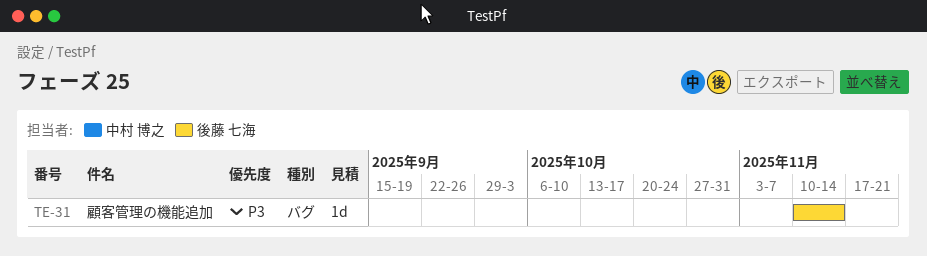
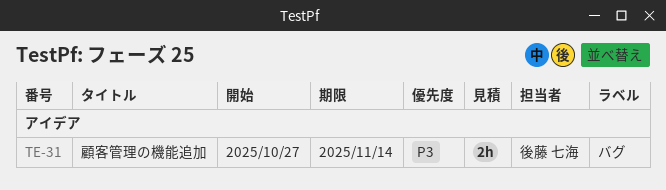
TE-31, estimate: 1d -> 2h
TE-31, start: Nov 10 -> Oct 27

